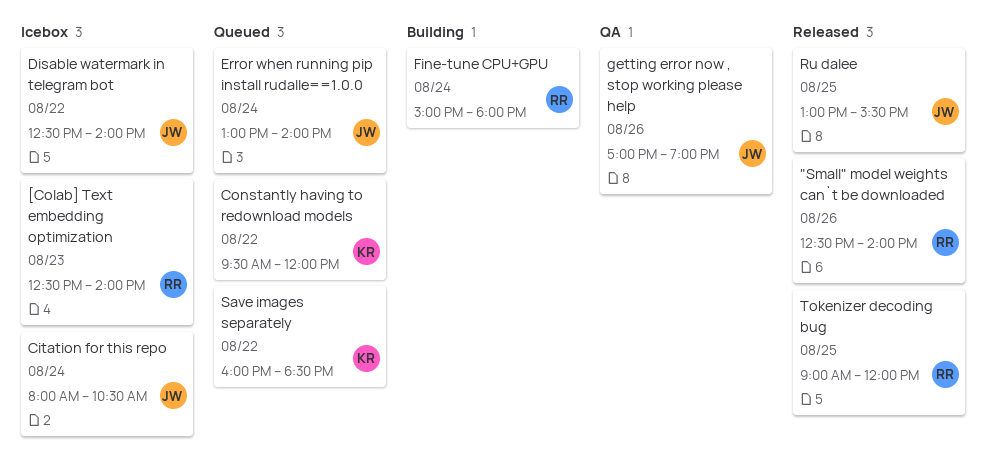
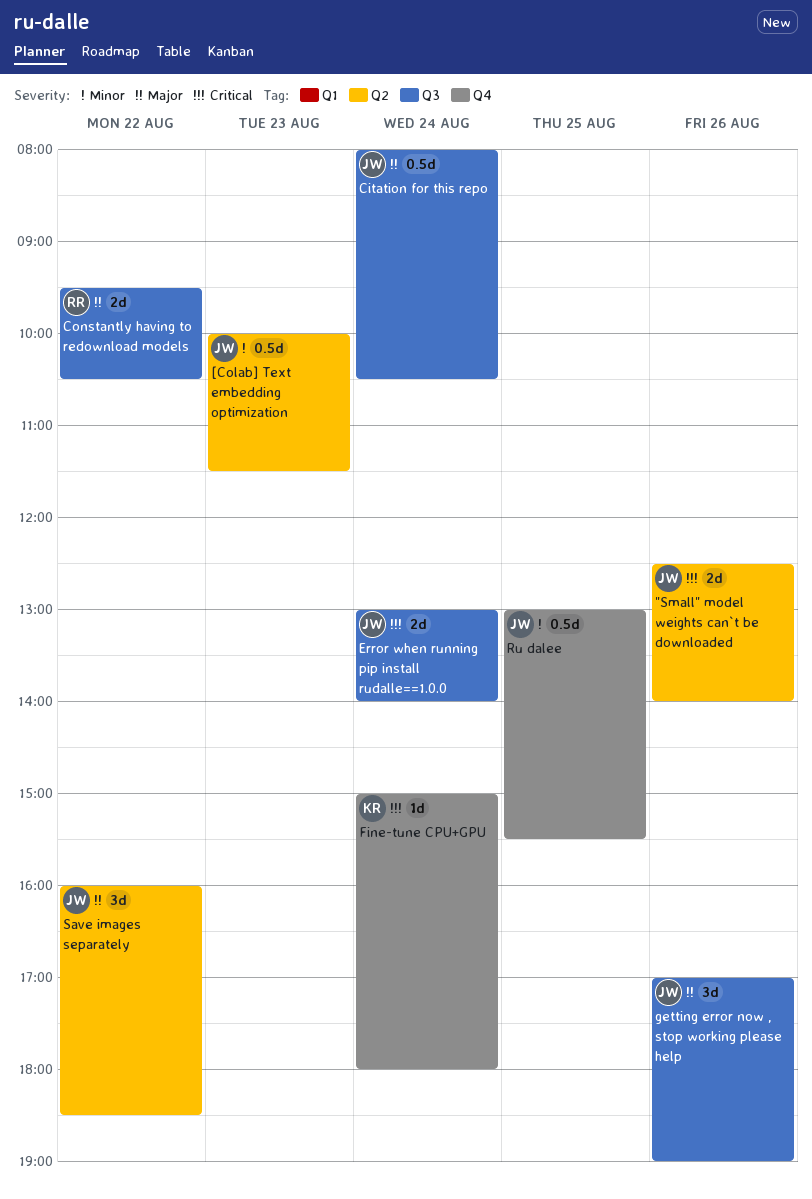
"Small" model weights can`t be downloaded, owner: RR -> JW
[Colab] Text embedding optimization, owner: RR -> JW
[Colab] Text embedding optimization, begins: 12:30 -> 10:00
[Colab] Text embedding optimization, ends: 14:00 -> 11:30
Constantly having to redownload models, owner: KR -> RR
Constantly having to redownload models, ends: 12:00 -> 10:30
Disable watermark in telegram bot: present -> none
Fine-tune CPU+GPU, owner: RR -> KR
Save images separately, owner: KR -> JW
Tokenizer decoding bug: present -> none

